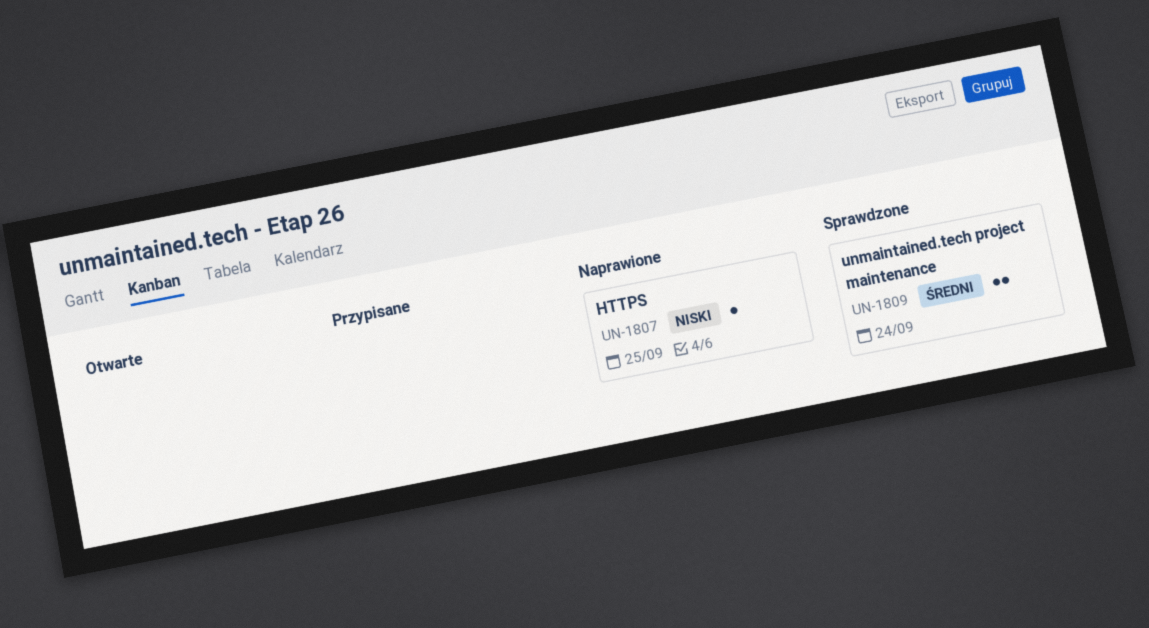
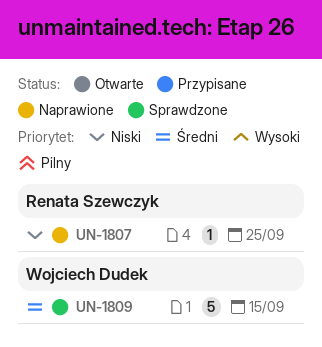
UN-1809, estimate: 2 -> 5
UN-1809, due: Sep 24 -> Sep 15

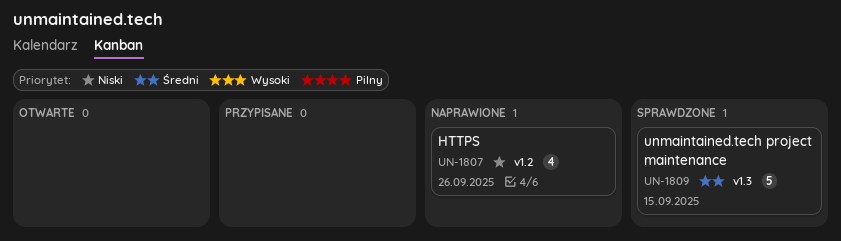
UN-1807, estimate: 1 -> 4
UN-1807, due: Sep 25 -> Sep 26

